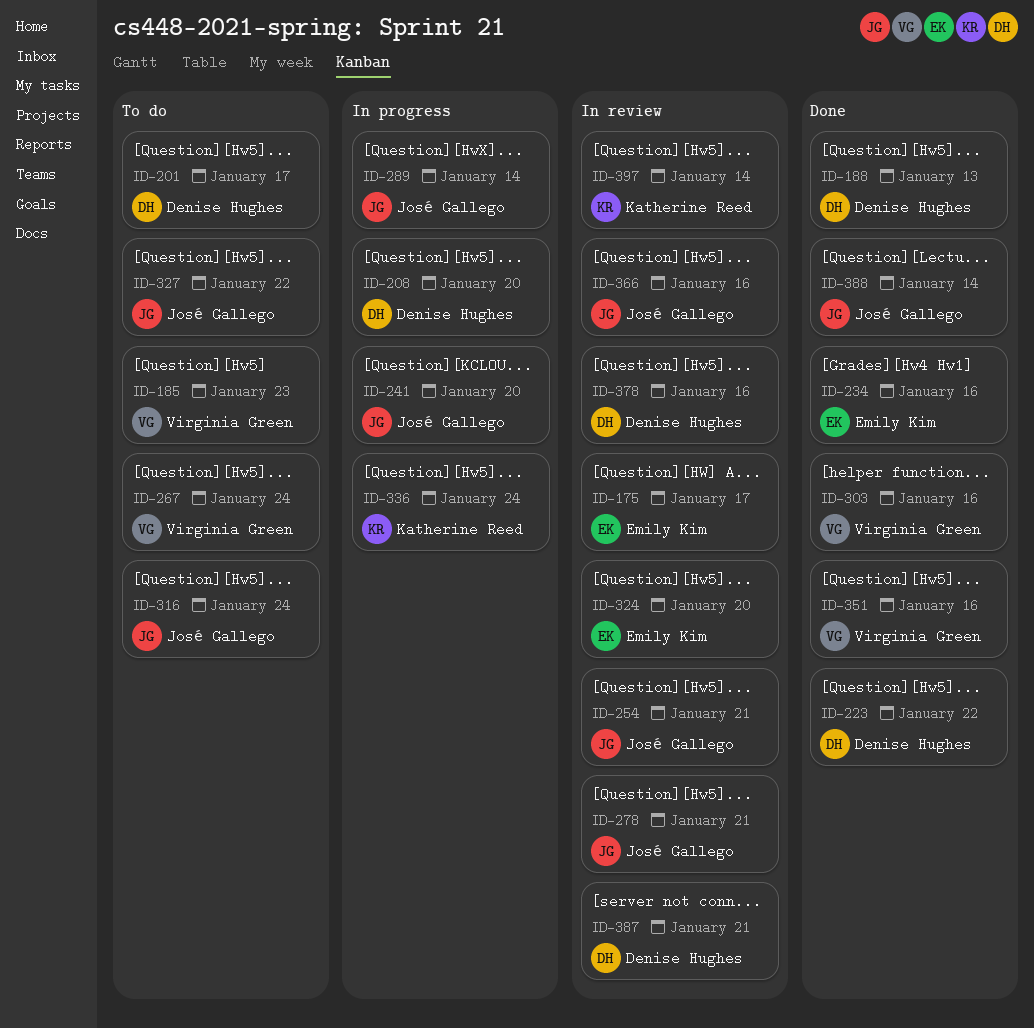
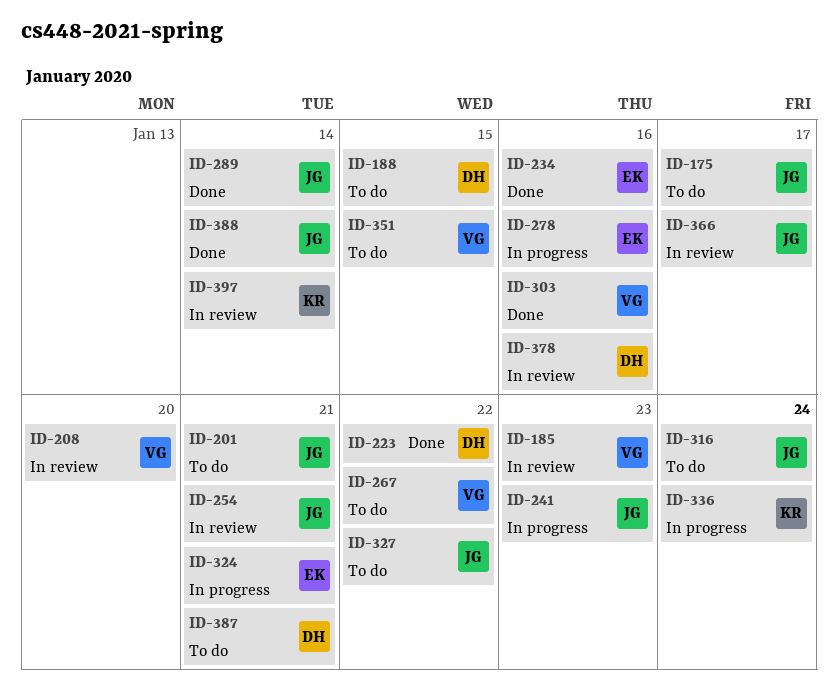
ID-175, status: In review -> To do
ID-175, owner: Emily Kim -> José Gallego
ID-185, status: To do -> In review
ID-188, status: Done -> To do
ID-188, due: Jan 13 -> Jan 15
ID-201, owner: Denise Hughes -> José Gallego
ID-201, due: Jan 17 -> Jan 21
ID-208, status: In progress -> In review
ID-208, owner: Denise Hughes -> Virginia Green
ID-241, due: Jan 20 -> Jan 23
ID-267, due: Jan 24 -> Jan 22
ID-278, status: In review -> In progress
ID-278, owner: José Gallego -> Emily Kim
ID-278, due: Jan 21 -> Jan 16
ID-289, status: In progress -> Done
ID-324, status: In review -> In progress
ID-324, due: Jan 20 -> Jan 21
ID-351, status: Done -> To do
ID-351, due: Jan 16 -> Jan 15
ID-366, due: Jan 16 -> Jan 17
ID-387, status: In review -> To do

